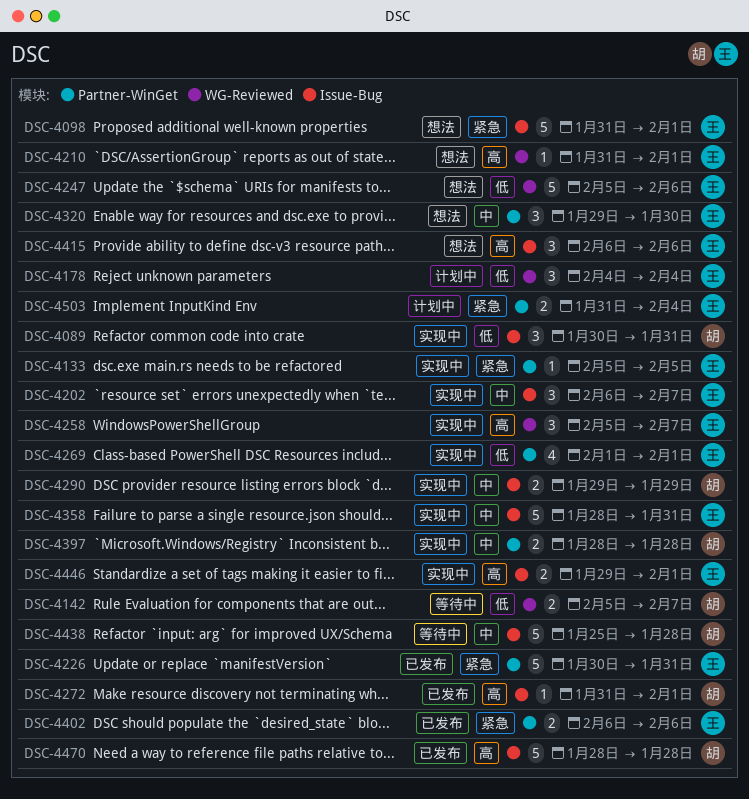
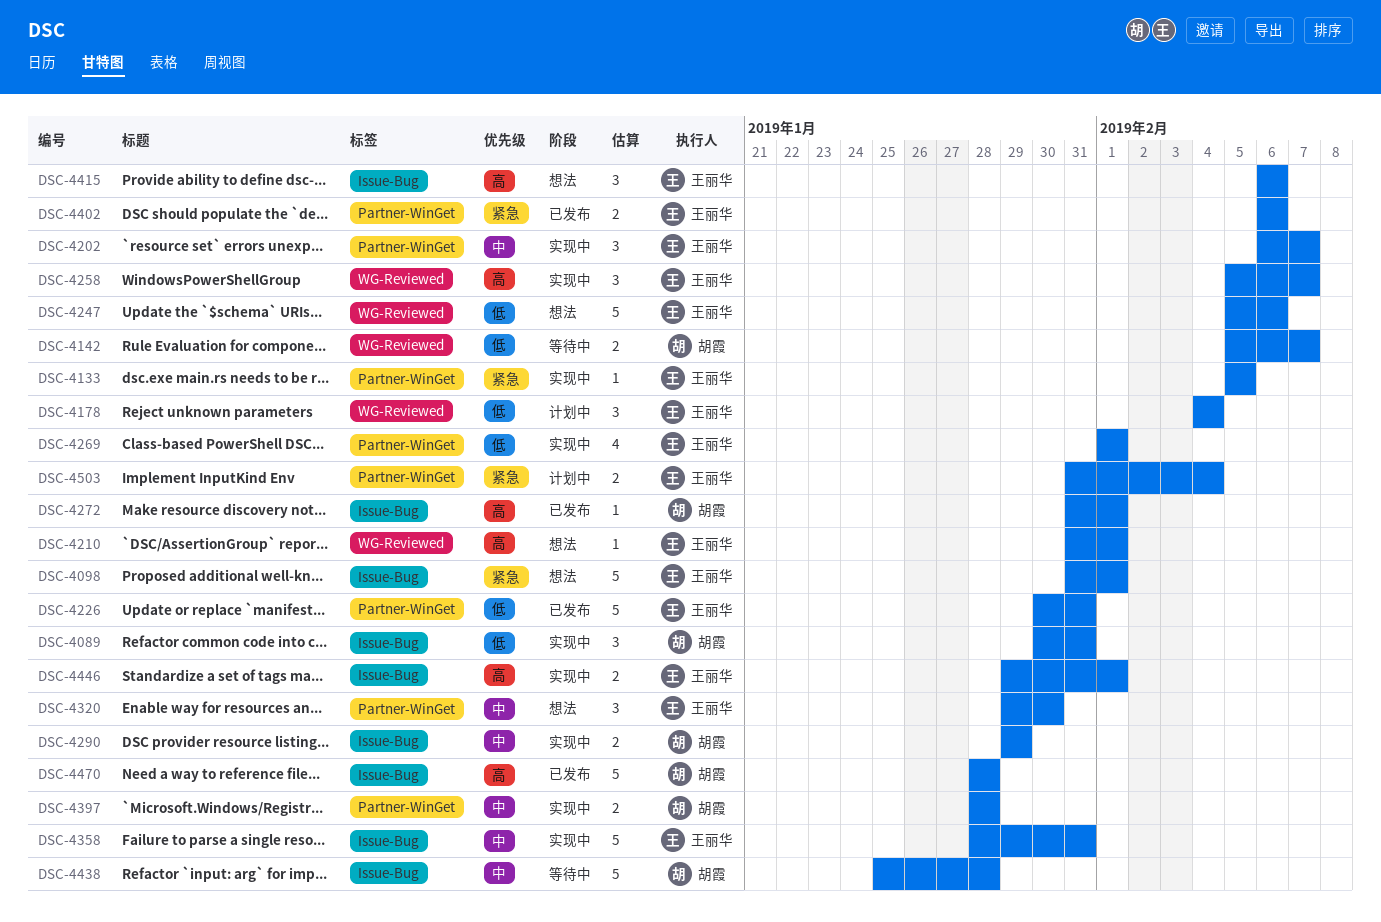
DSC-4202, label: Issue-Bug -> Partner-WinGet
DSC-4226, priority: 紧急 -> 低

